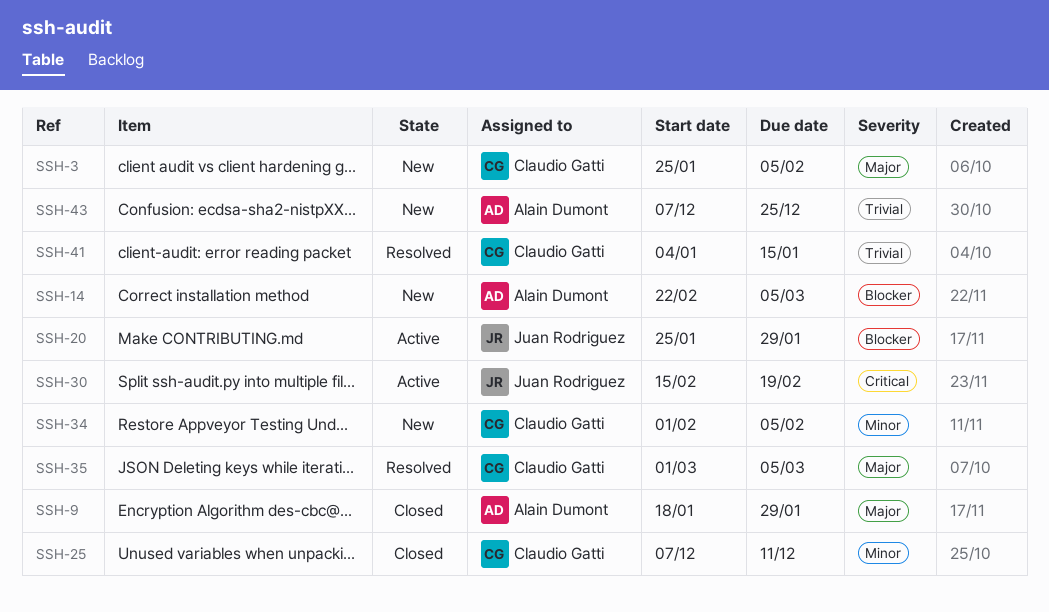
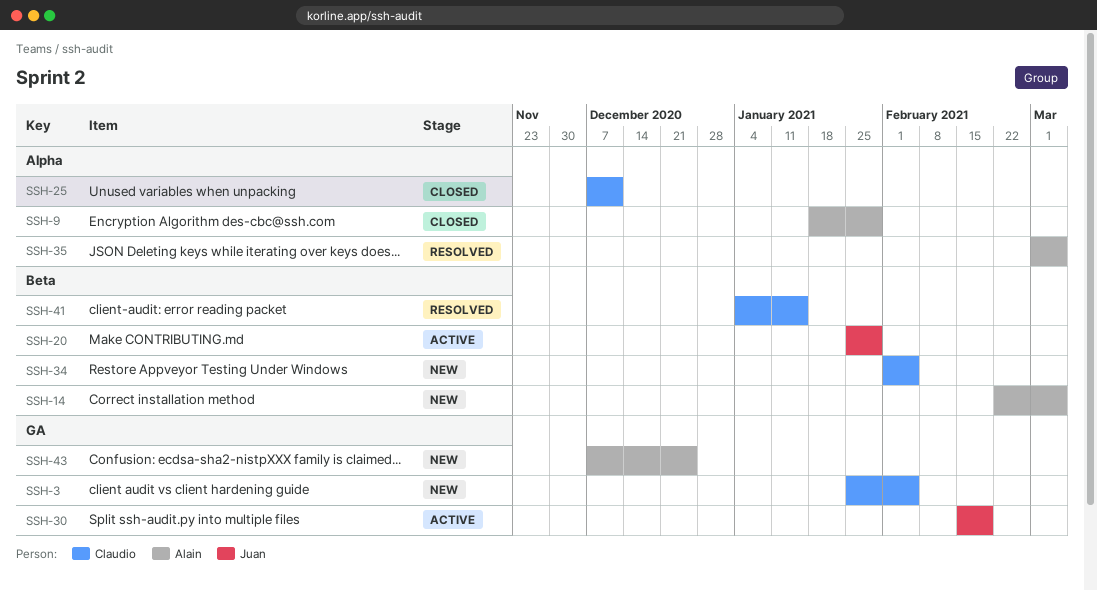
SSH-35, owner: Claudio Gatti -> Alain Dumont

